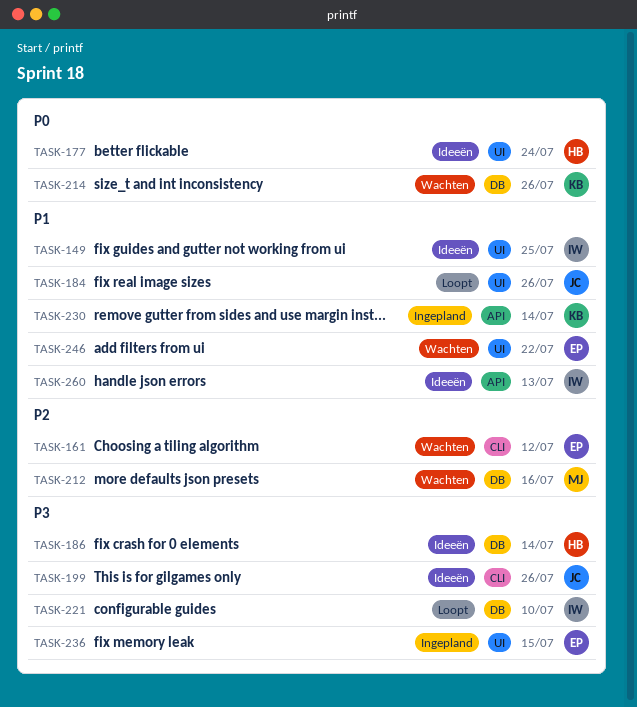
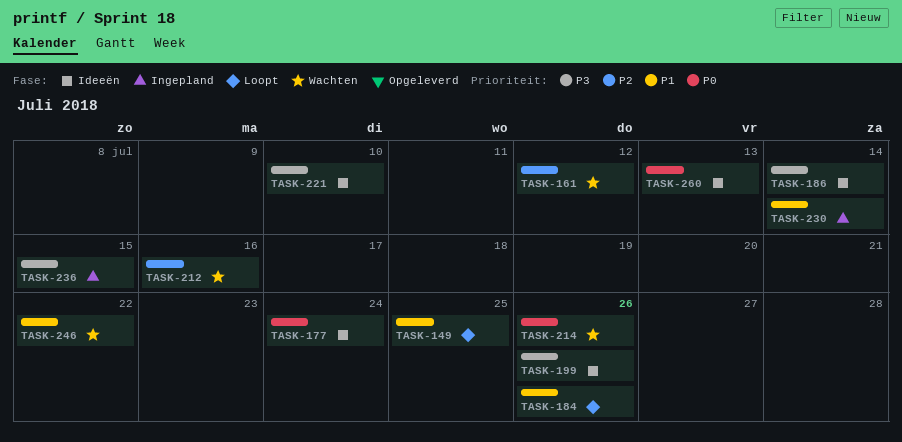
TASK-149, status: Ideeën -> Loopt
TASK-221, status: Loopt -> Ideeën
TASK-260, priority: P1 -> P0

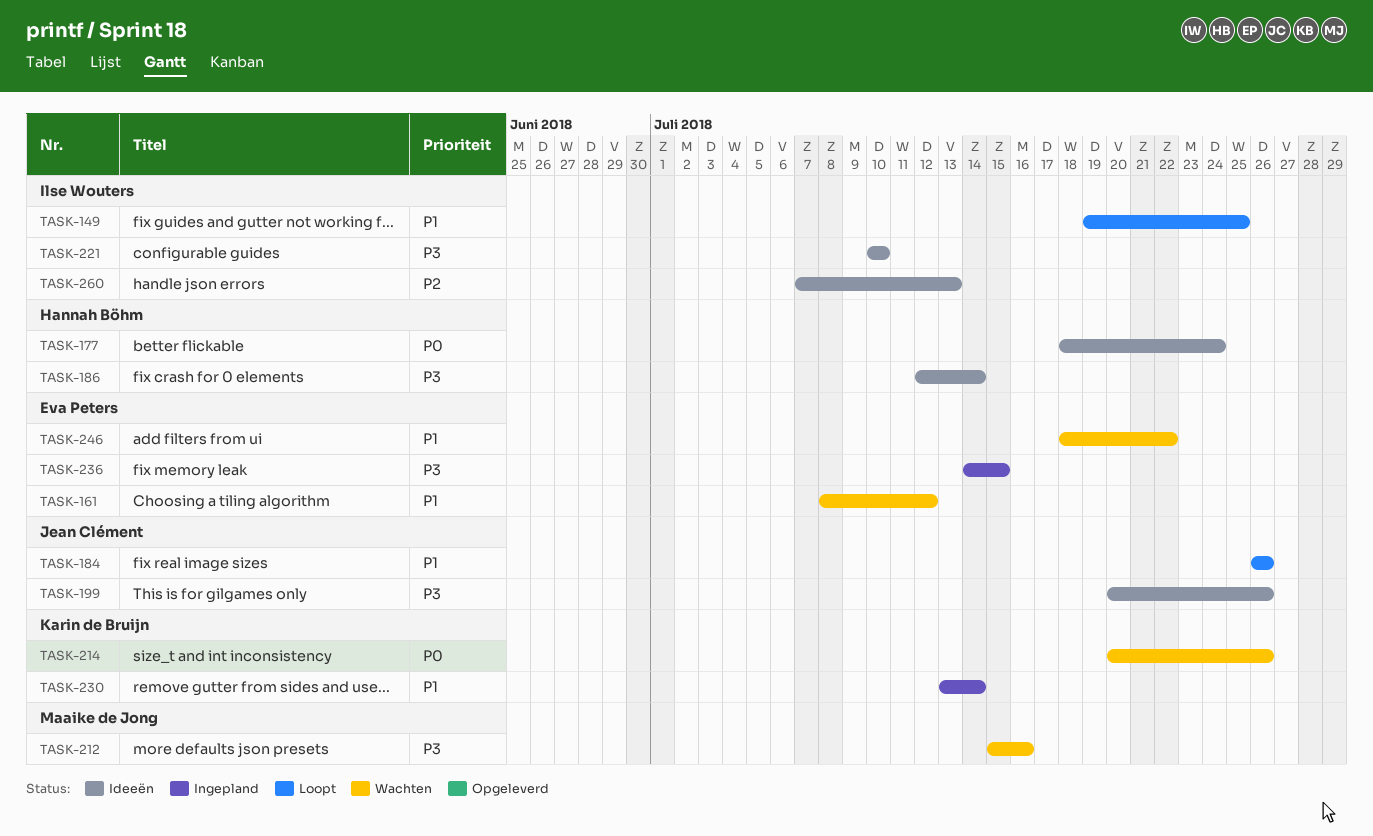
TASK-161, priority: P2 -> P1
TASK-212, priority: P2 -> P3
TASK-260, priority: P0 -> P2

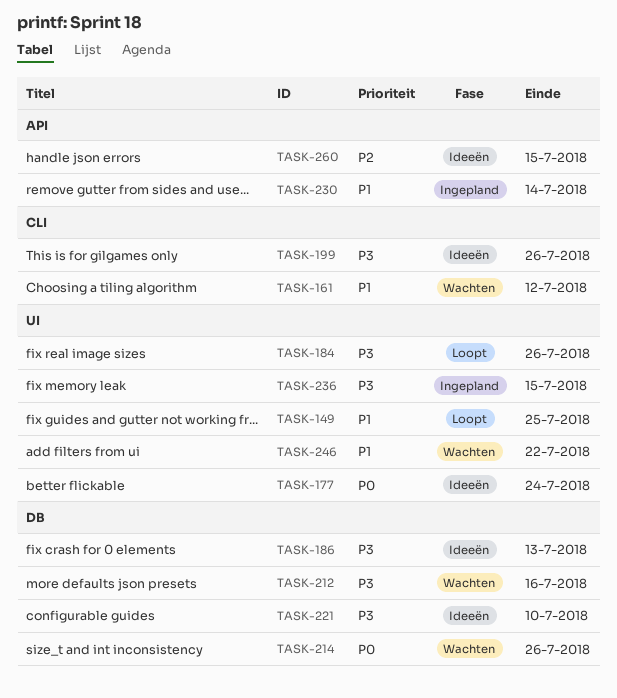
TASK-184, priority: P1 -> P3
TASK-186, due: Jul 14 -> Jul 13
TASK-260, due: Jul 13 -> Jul 15

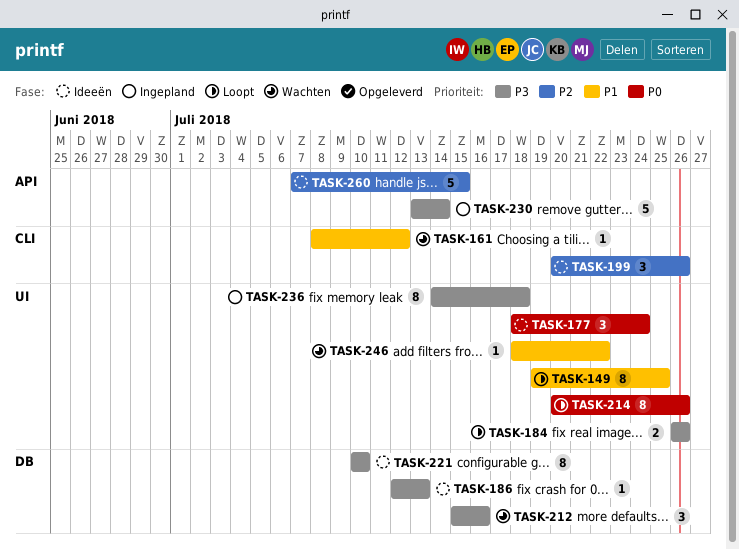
TASK-199, priority: P3 -> P2
TASK-214, status: Wachten -> Loopt
TASK-214, label: DB -> UI
TASK-230, priority: P1 -> P3
TASK-236, due: Jul 15 -> Jul 18

